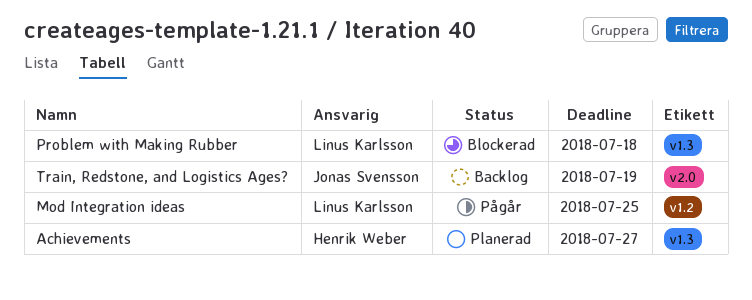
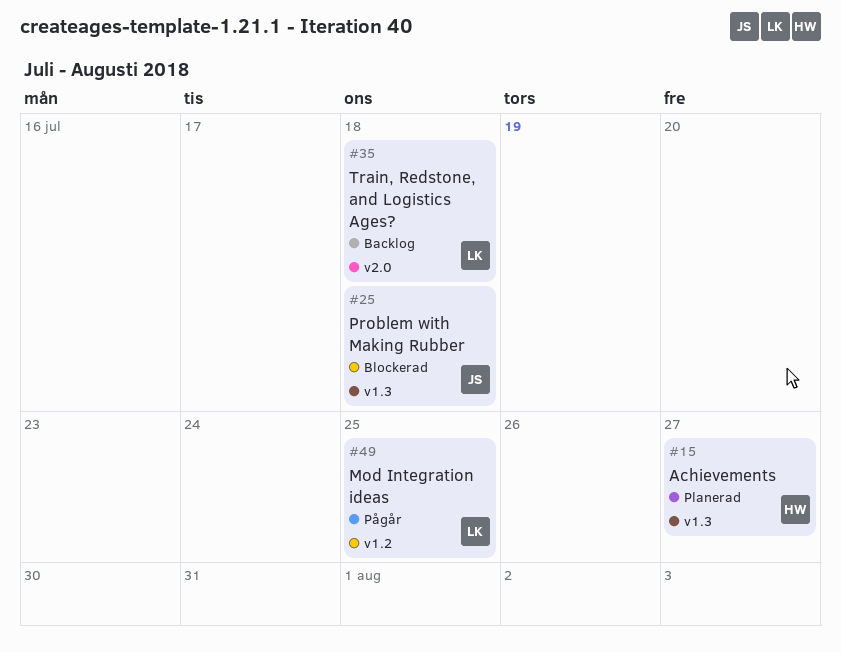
Problem with Making Rubber, owner: Linus Karlsson -> Jonas Svensson
Train, Redstone, and Logistics Ages?, owner: Jonas Svensson -> Linus Karlsson
Train, Redstone, and Logistics Ages?, due: Jul 19 -> Jul 18

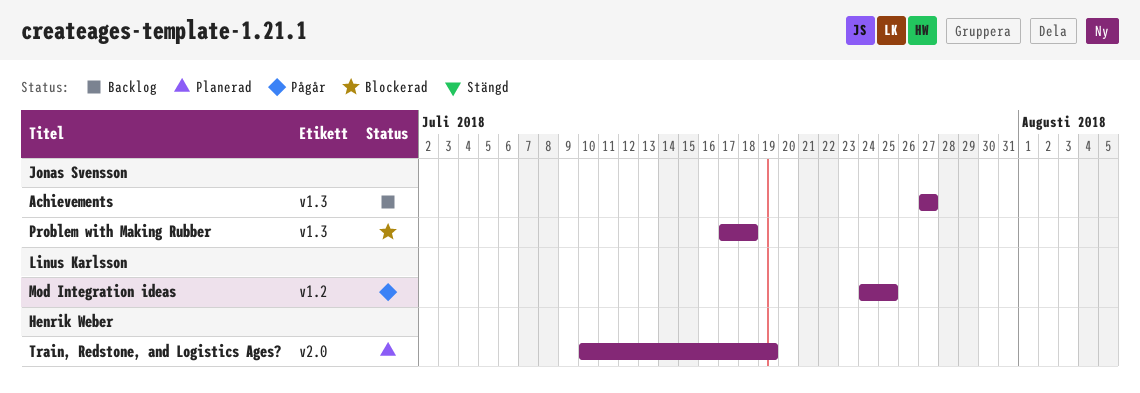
Achievements, status: Planerad -> Backlog
Achievements, owner: Henrik Weber -> Jonas Svensson
Train, Redstone, and Logistics Ages?, status: Backlog -> Planerad
Train, Redstone, and Logistics Ages?, owner: Linus Karlsson -> Henrik Weber
Train, Redstone, and Logistics Ages?, due: Jul 18 -> Jul 19

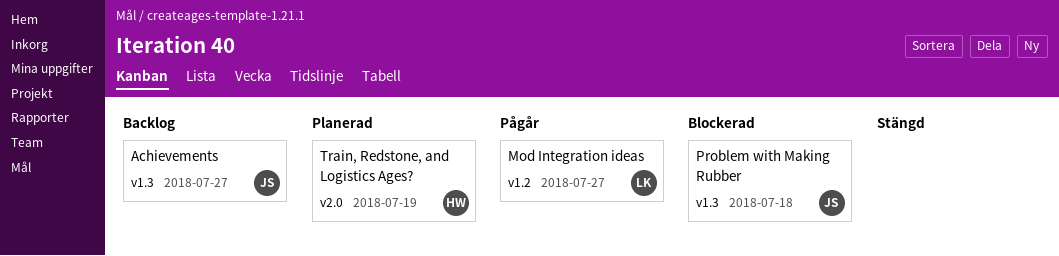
Mod Integration ideas, due: Jul 25 -> Jul 27

